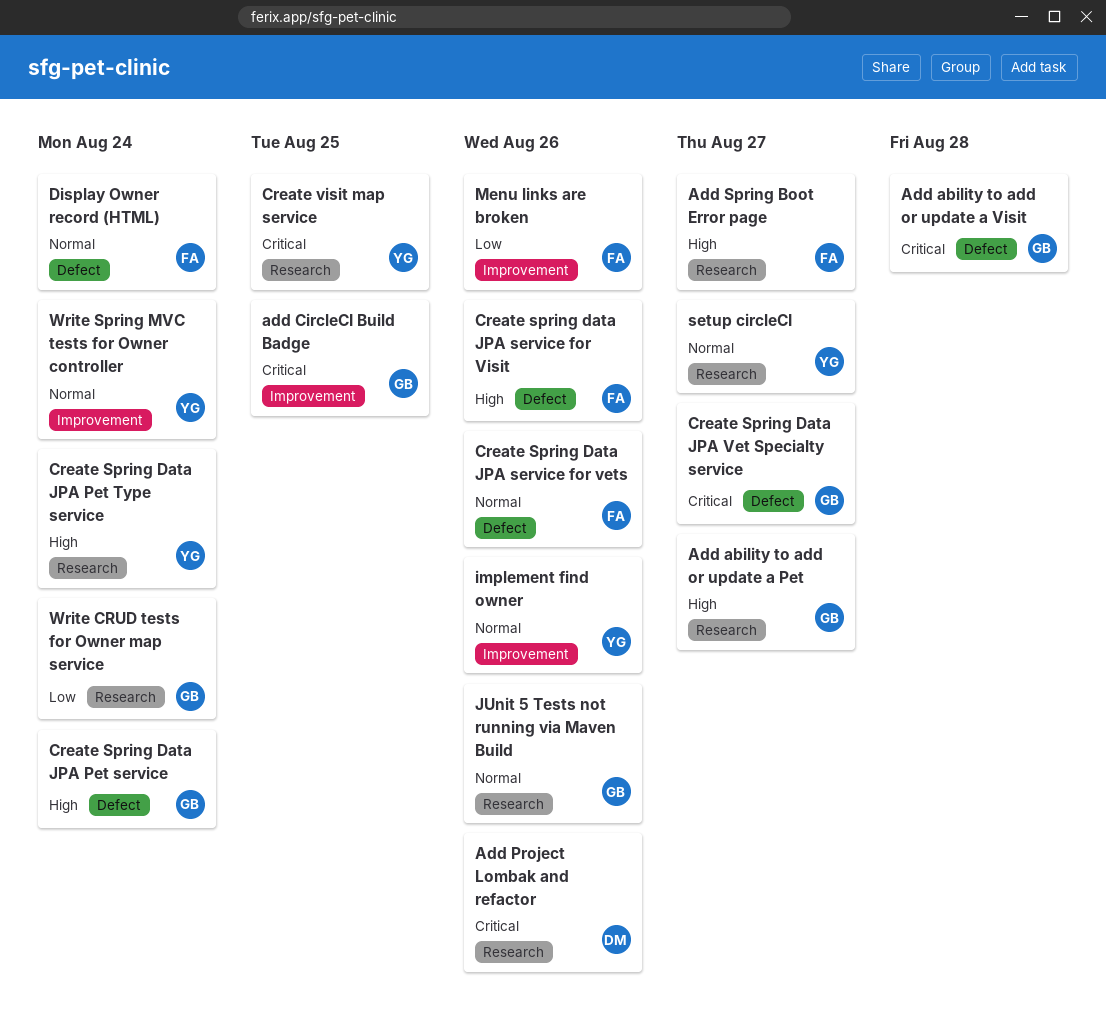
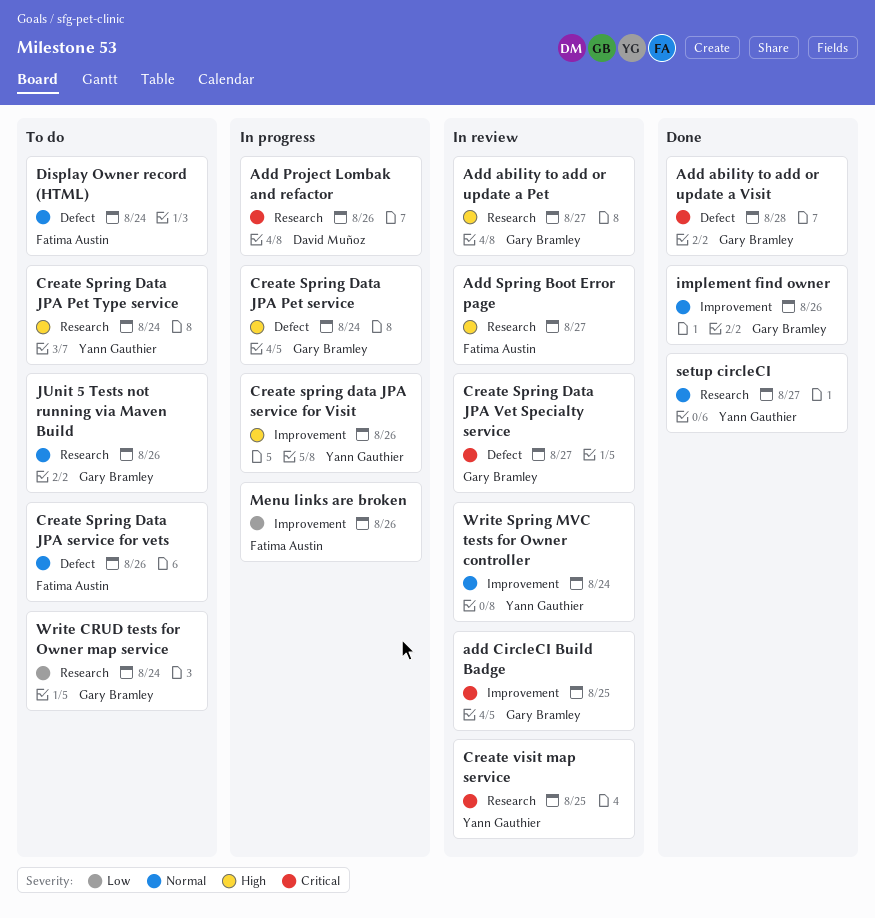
Create spring data JPA service for Visit, owner: Fatima Austin -> Yann Gauthier
Create spring data JPA service for Visit, label: Defect -> Improvement
implement find owner, owner: Yann Gauthier -> Gary Bramley

